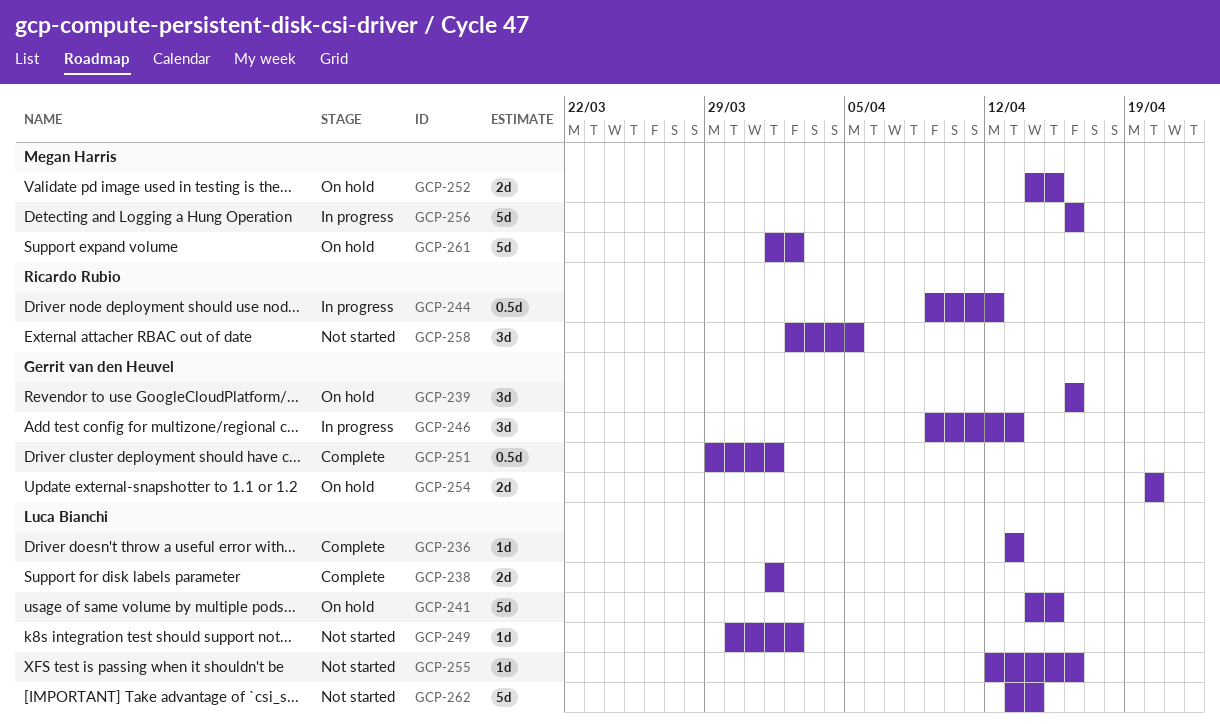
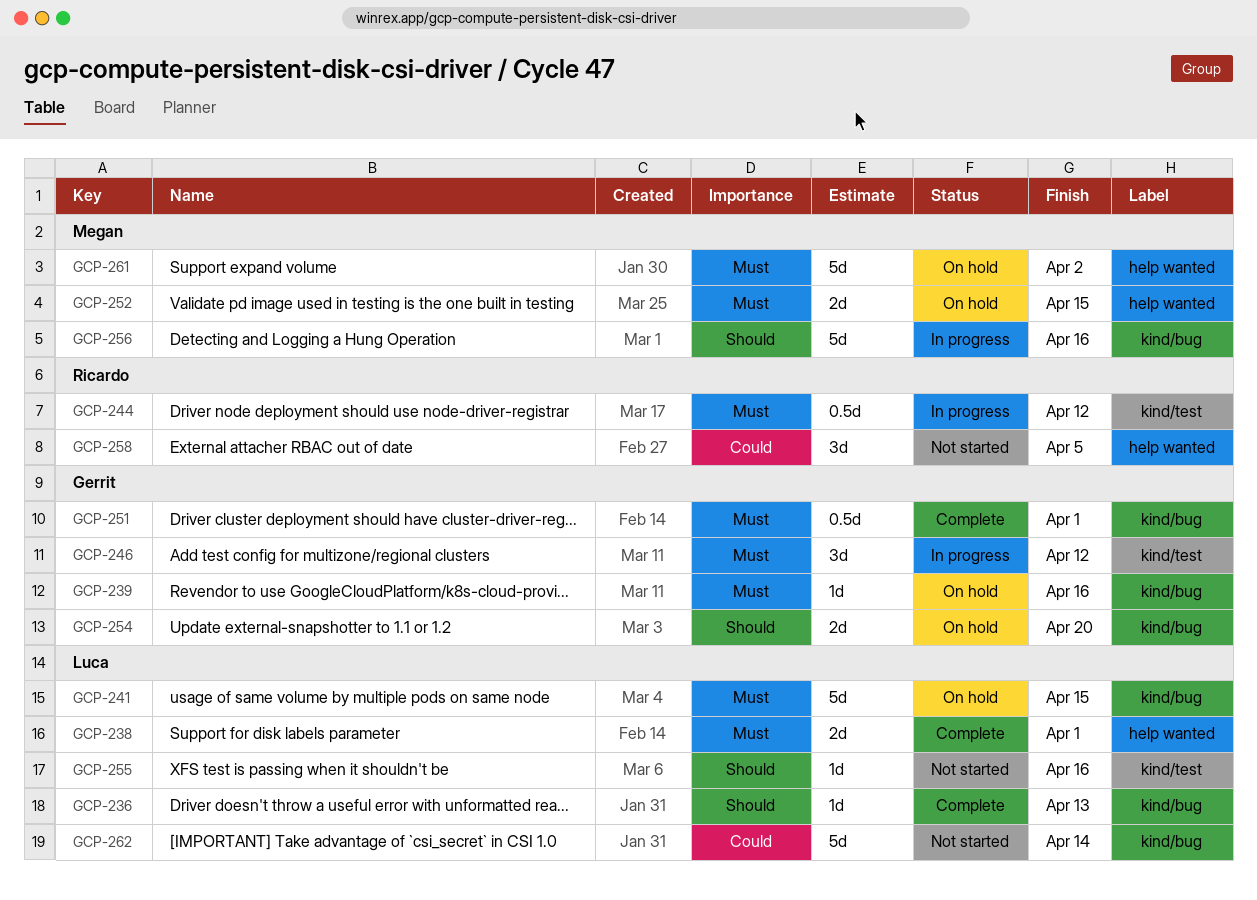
GCP-239, estimate: 3d -> 1d
GCP-246, due: Apr 13 -> Apr 12
GCP-249: present -> none

